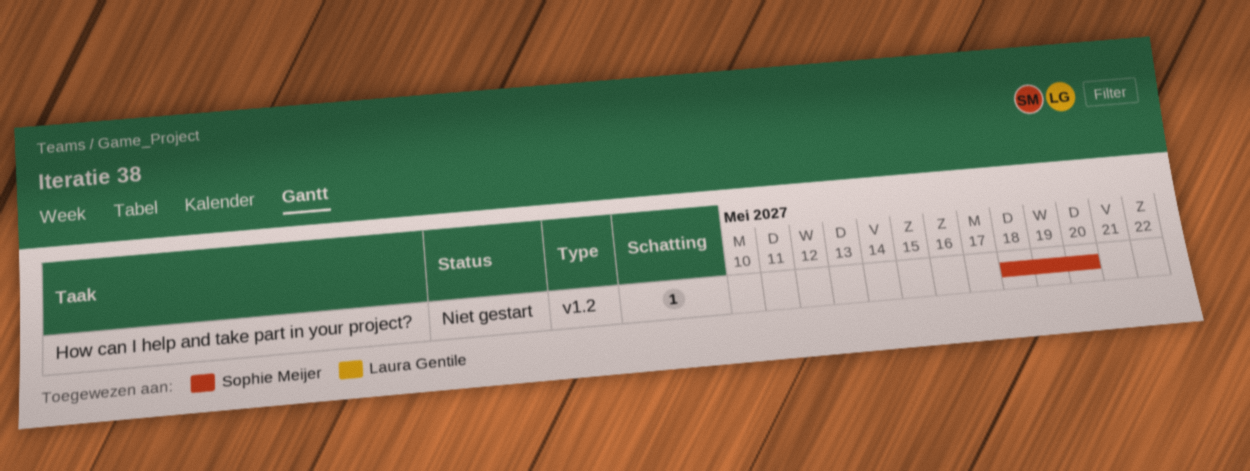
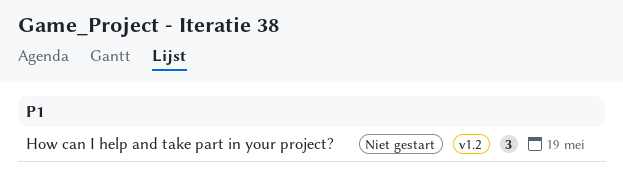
How can I help and take part in your project?, estimate: 1 -> 3
How can I help and take part in your project?, due: May 20 -> May 19

